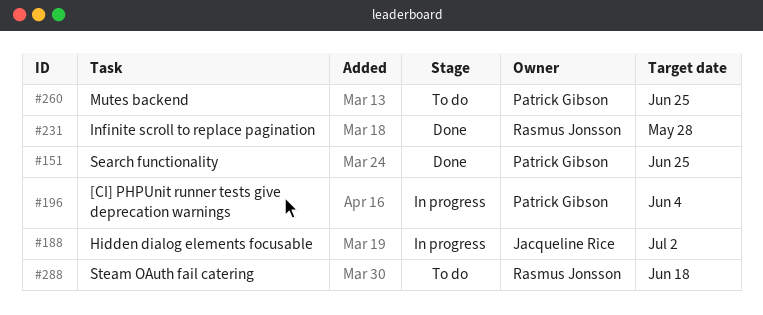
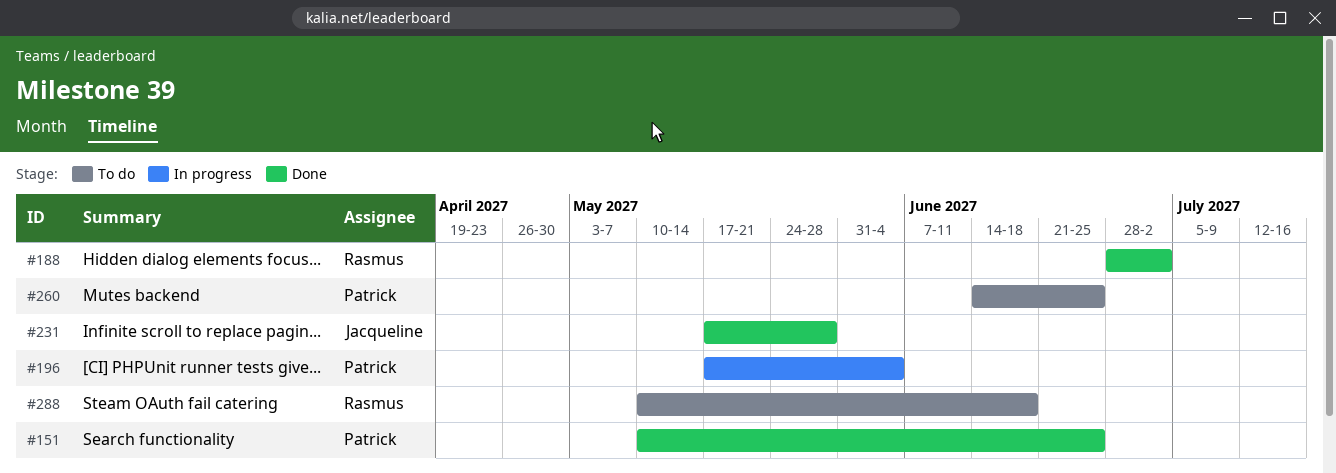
#188, status: In progress -> Done
#188, owner: Jacqueline Rice -> Rasmus Jonsson
#231, owner: Rasmus Jonsson -> Jacqueline Rice

